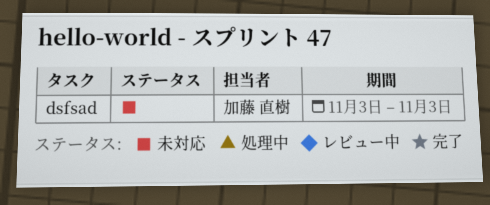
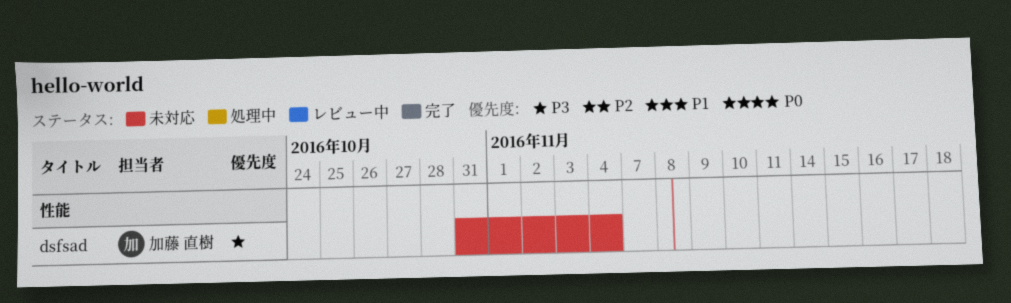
dsfsad, start: Nov 3 -> Oct 31
dsfsad, due: Nov 3 -> Nov 4

